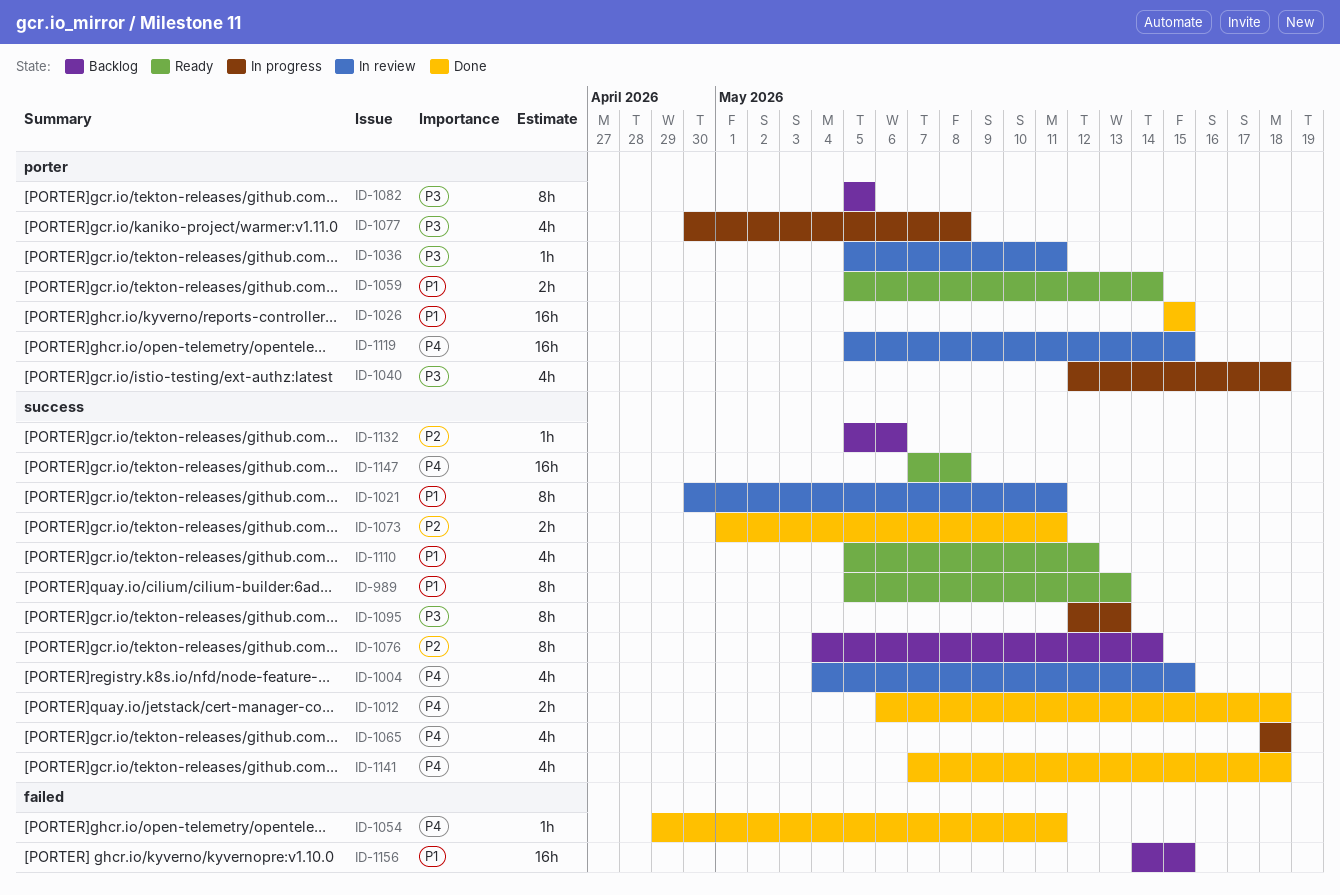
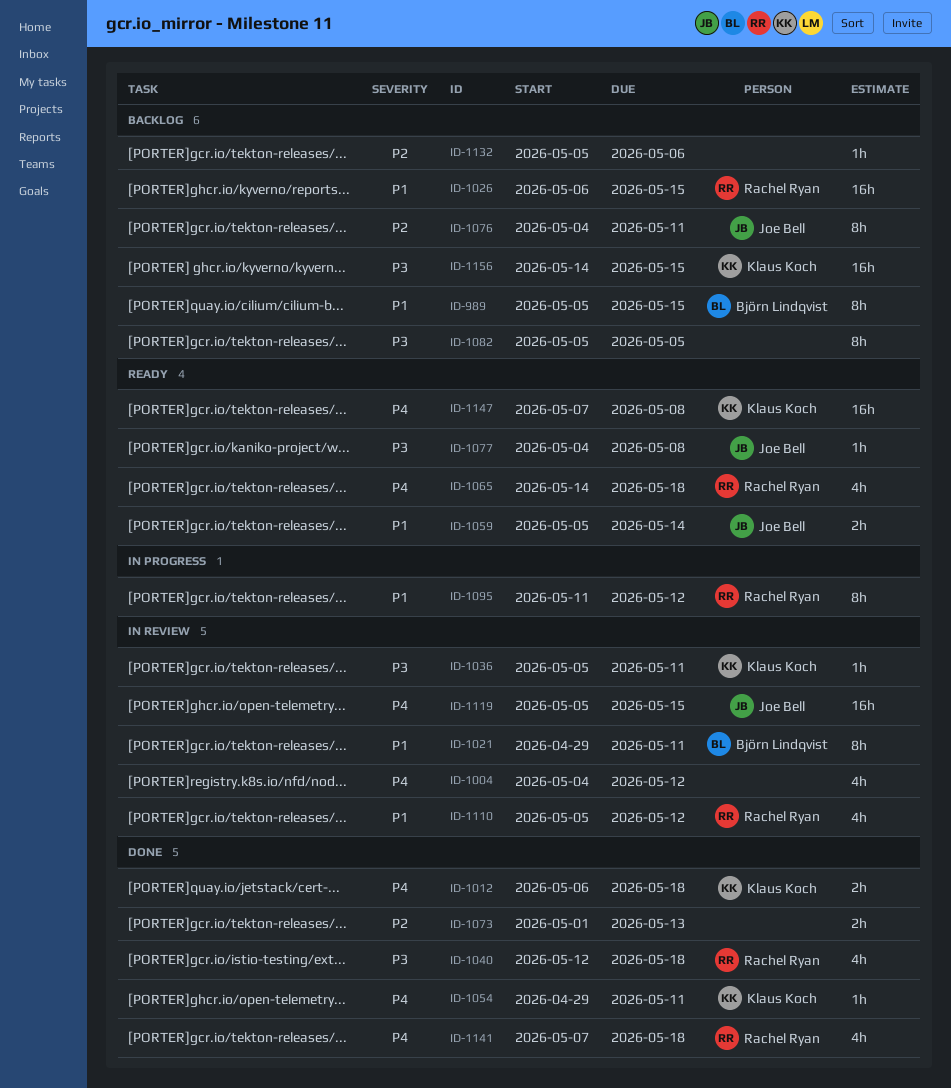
ID-989, status: Ready -> Backlog
ID-989, due: May 13 -> May 15
ID-1004, due: May 15 -> May 12
ID-1021, start: Apr 30 -> Apr 29
ID-1026, status: Done -> Backlog
ID-1026, start: May 15 -> May 6
ID-1040, status: In progress -> Done
ID-1065, status: In progress -> Ready
ID-1065, start: May 18 -> May 14
ID-1073, due: May 11 -> May 13
ID-1076, due: May 14 -> May 11
ID-1077, status: In progress -> Ready
ID-1077, estimate: 4h -> 1h
ID-1077, start: Apr 30 -> May 4
ID-1095, priority: P3 -> P1
ID-1095, start: May 12 -> May 11
ID-1095, due: May 13 -> May 12
ID-1110, status: Ready -> In review
ID-1156, priority: P1 -> P3

